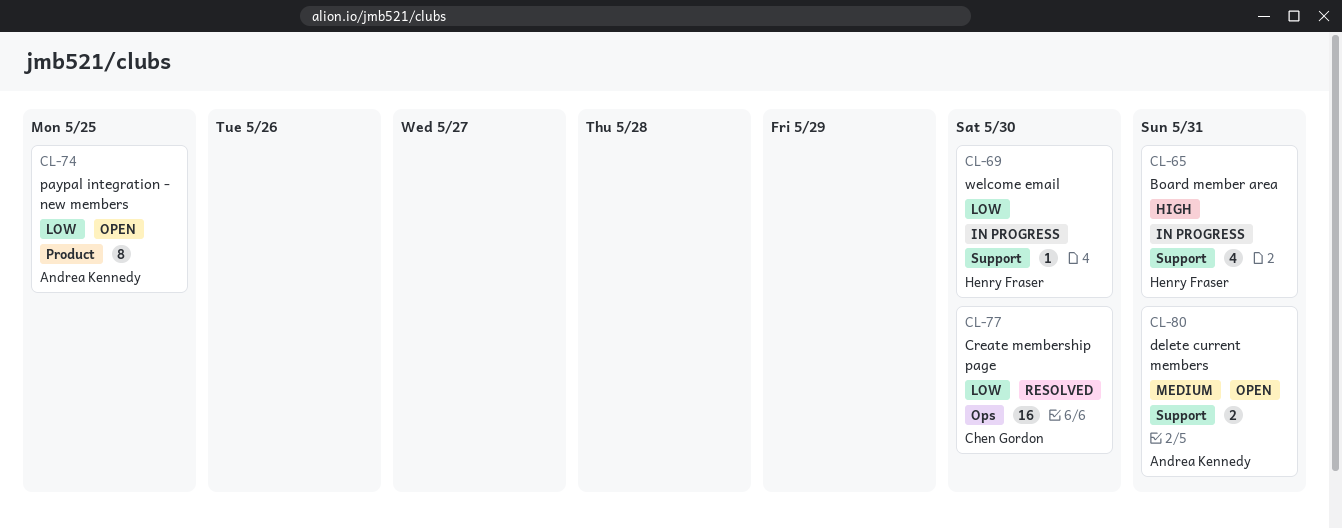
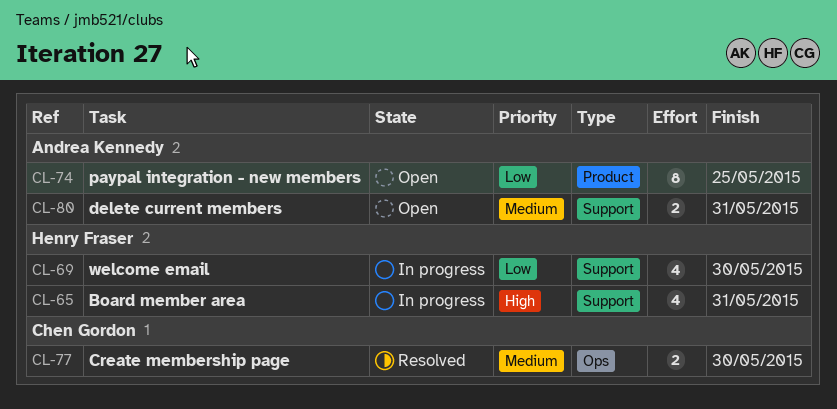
CL-69, estimate: 1 -> 4
CL-77, priority: Low -> Medium
CL-77, estimate: 16 -> 2

